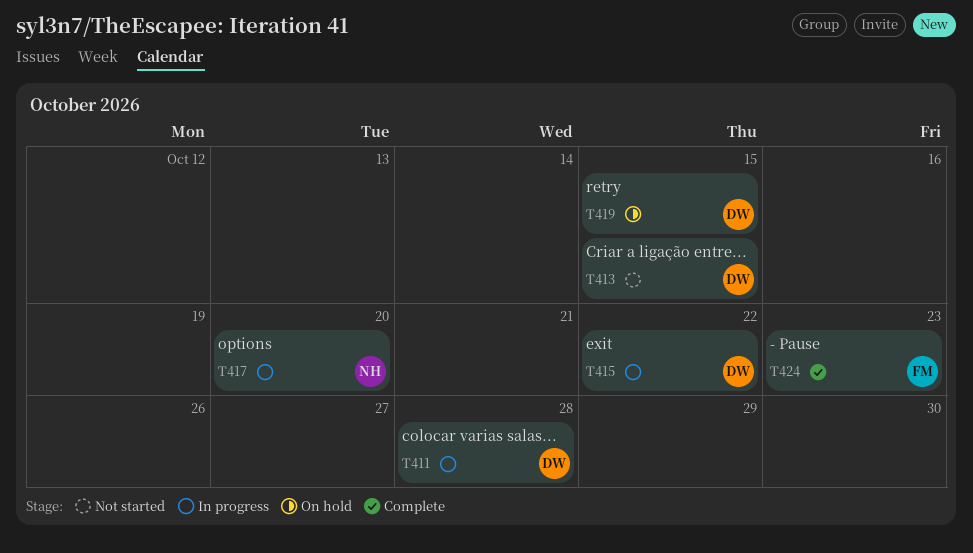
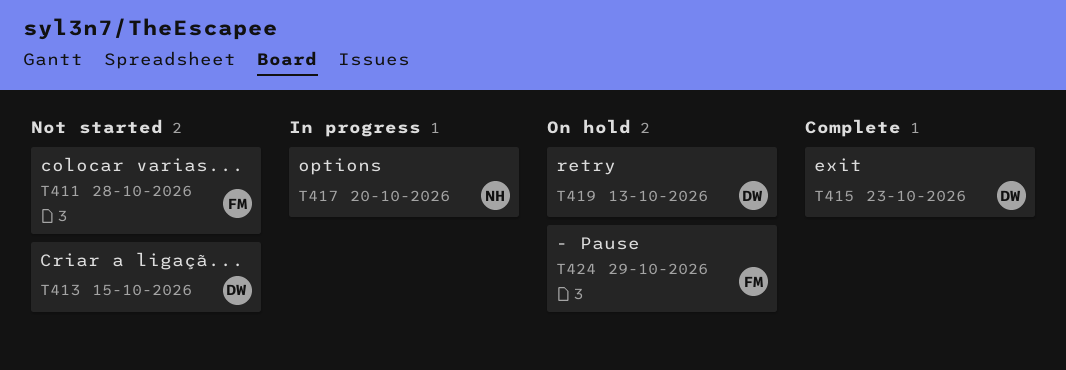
T411, status: In progress -> Not started
T411, owner: DW -> FM
T415, status: In progress -> Complete
T415, due: Oct 22 -> Oct 23
T419, due: Oct 15 -> Oct 13
T424, status: Complete -> On hold
T424, due: Oct 23 -> Oct 29

